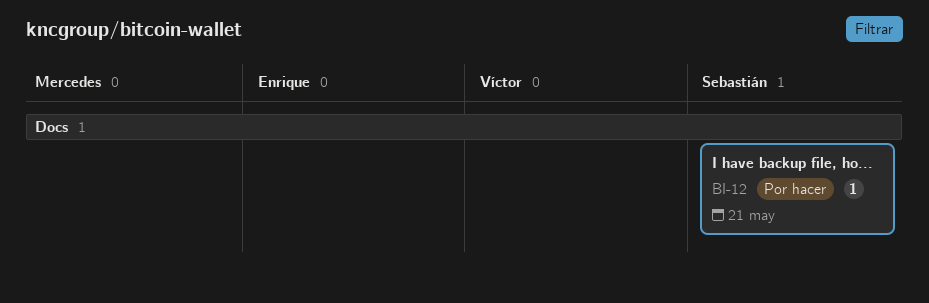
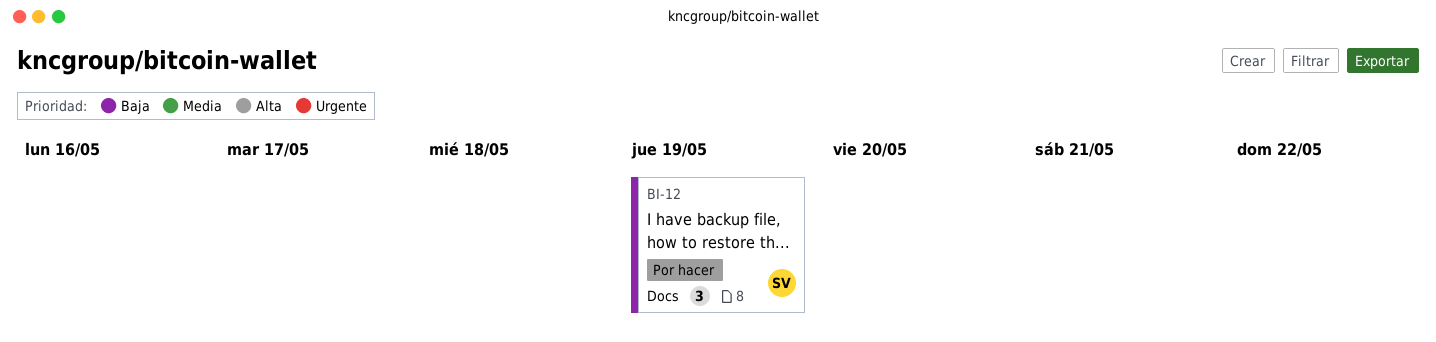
BI-12, estimate: 1 -> 3
BI-12, due: May 21 -> May 19

